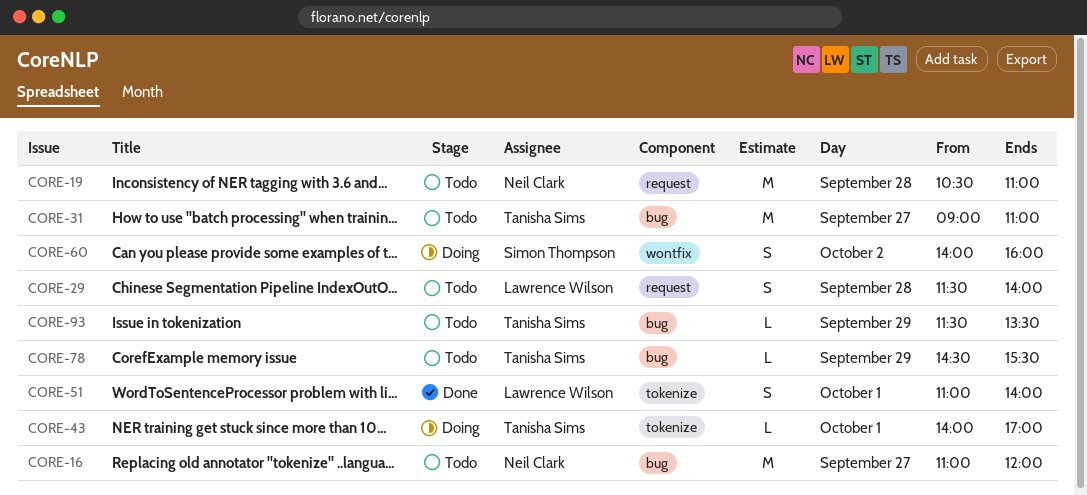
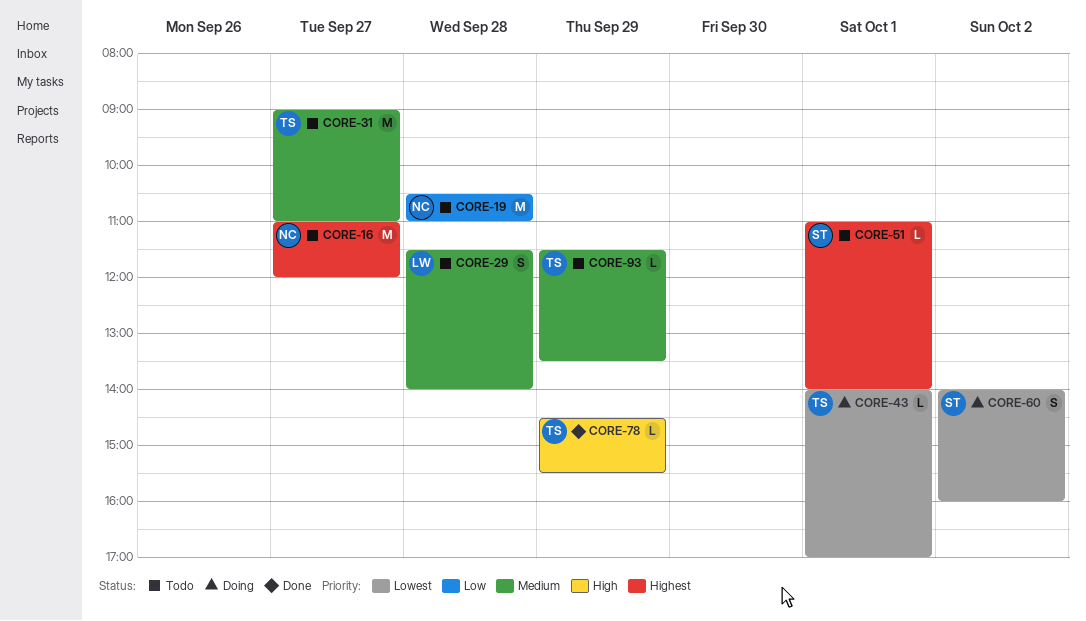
CORE-51, status: Done -> Todo
CORE-51, owner: Lawrence Wilson -> Simon Thompson
CORE-51, estimate: S -> L
CORE-78, status: Todo -> Done

